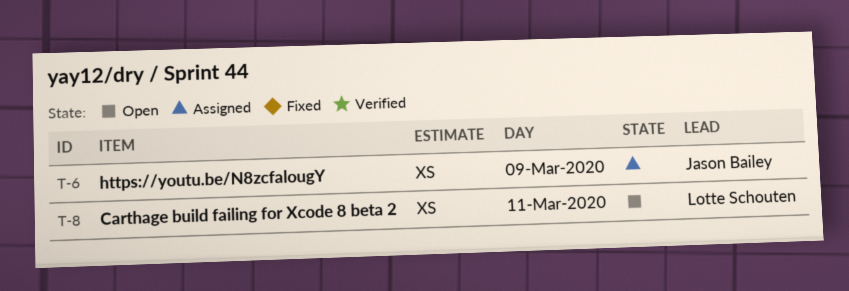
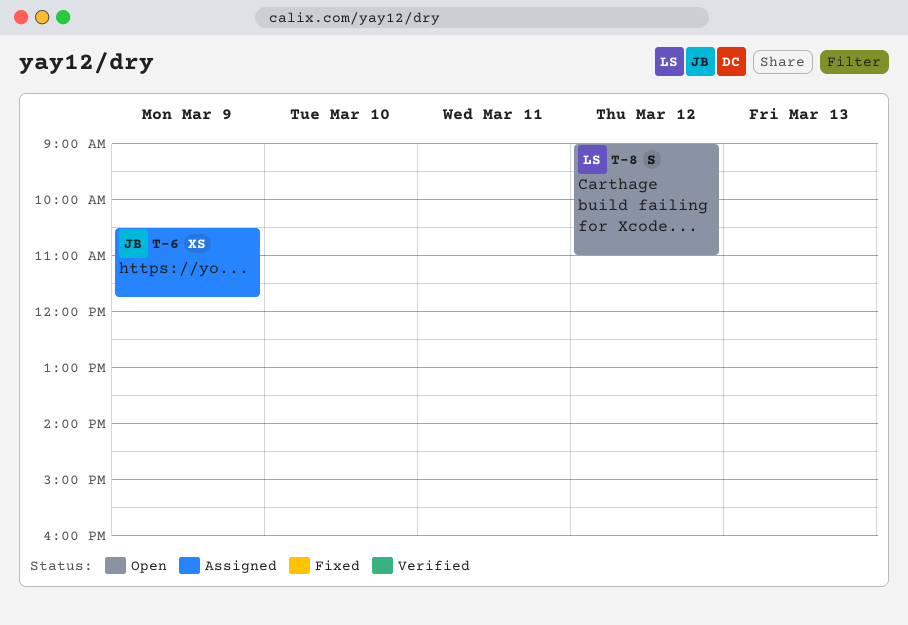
T-8, estimate: XS -> S
T-8, day: Mar 11 -> Mar 12

